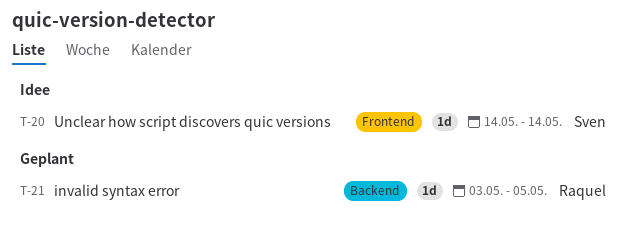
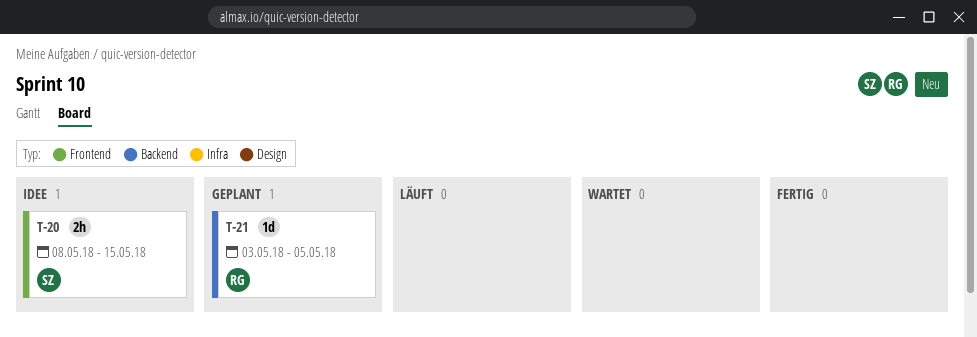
T-20, estimate: 1d -> 2h
T-20, start: May 14 -> May 8
T-20, due: May 14 -> May 15

